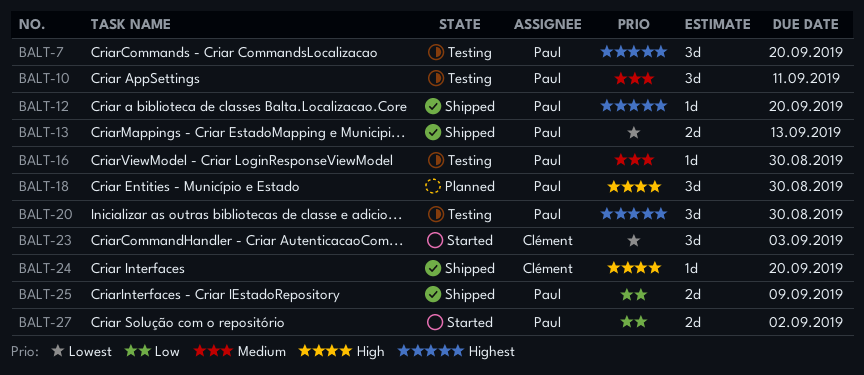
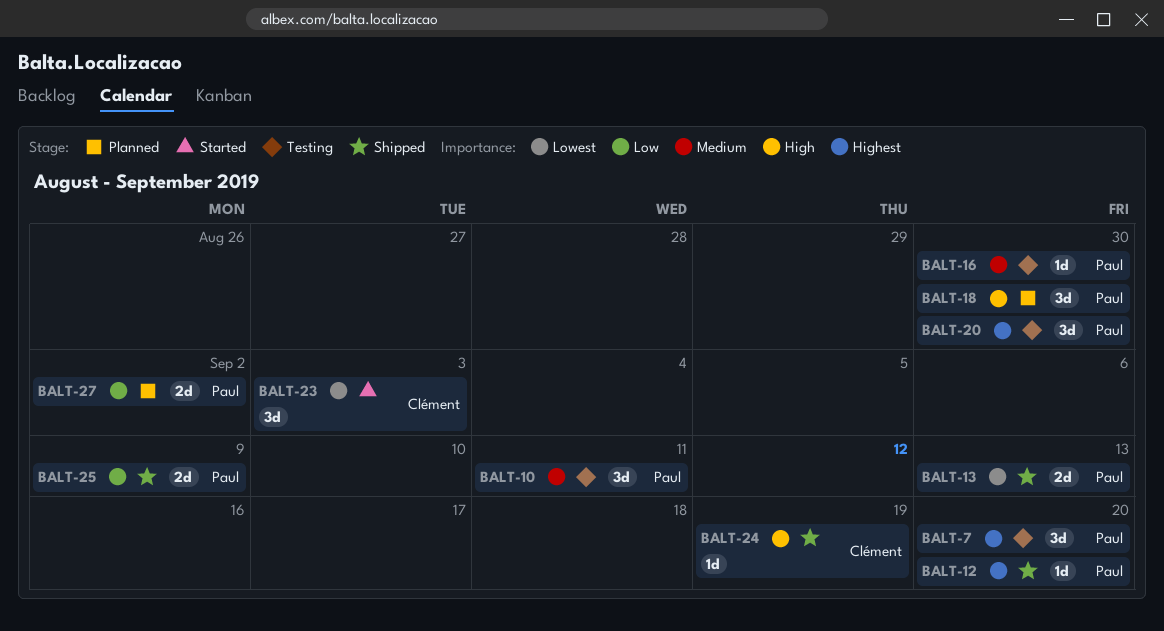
BALT-24, due: Sep 20 -> Sep 19
BALT-27, status: Started -> Planned

